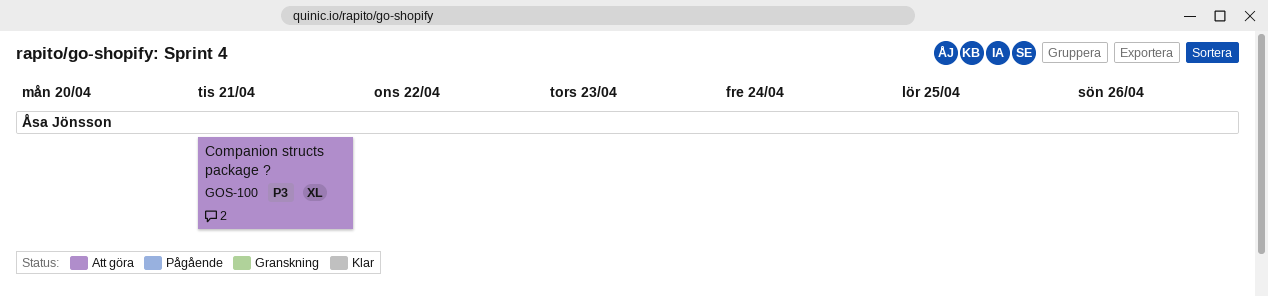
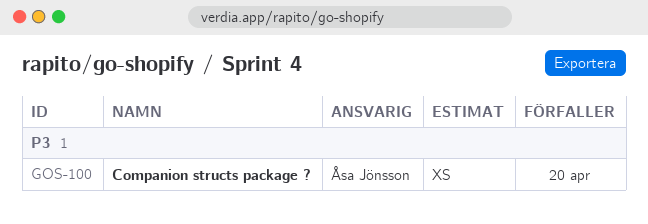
GOS-100, estimate: XL -> XS
GOS-100, due: Apr 21 -> Apr 20

